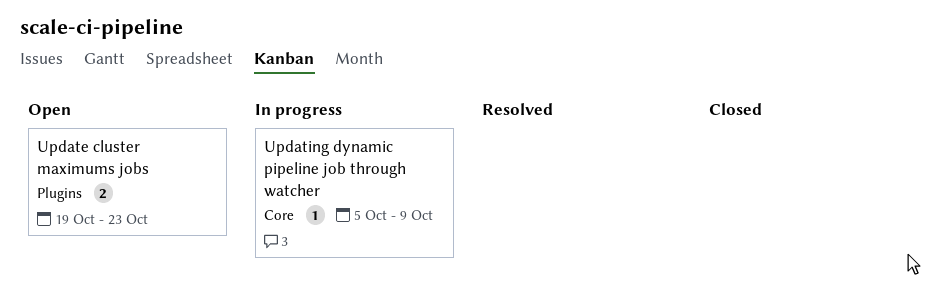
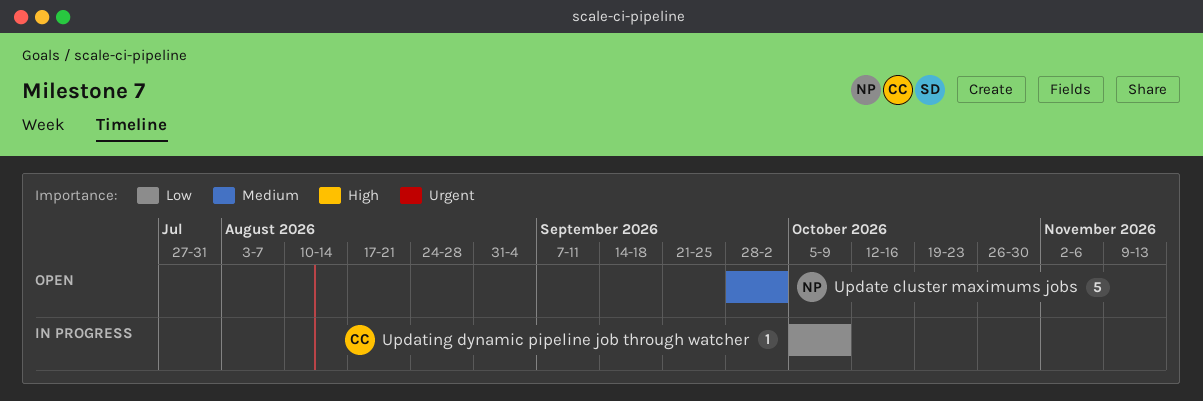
Update cluster maximums jobs, estimate: 2 -> 5
Update cluster maximums jobs, start: Oct 19 -> Sep 28
Update cluster maximums jobs, due: Oct 23 -> Oct 2

